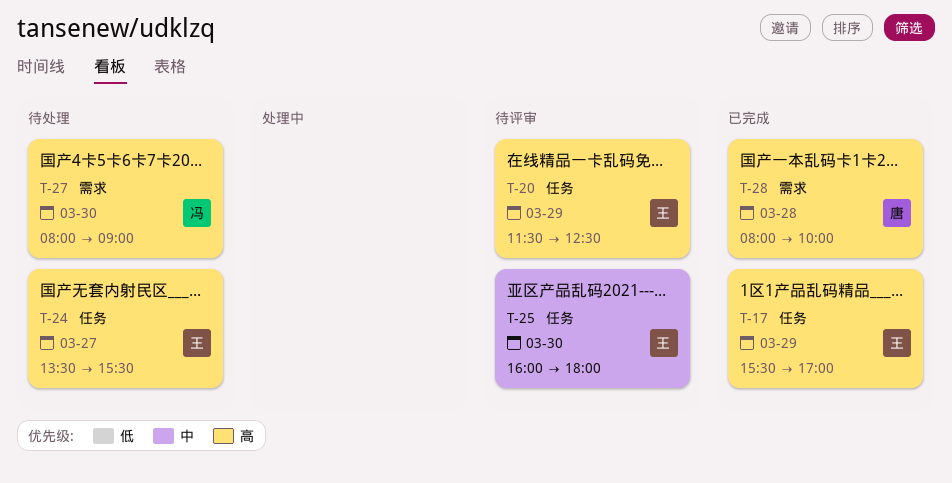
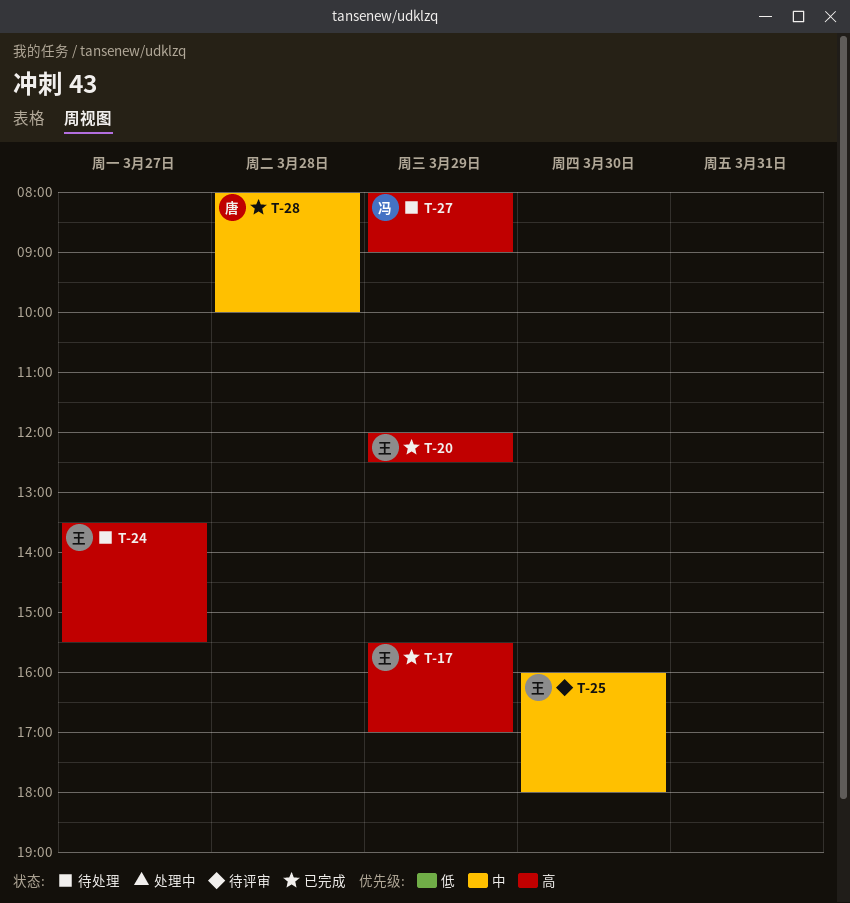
T-20, status: 待评审 -> 已完成
T-20, begins: 11:30 -> 12:00
T-27, day: Mar 30 -> Mar 29
T-28, priority: 高 -> 中

